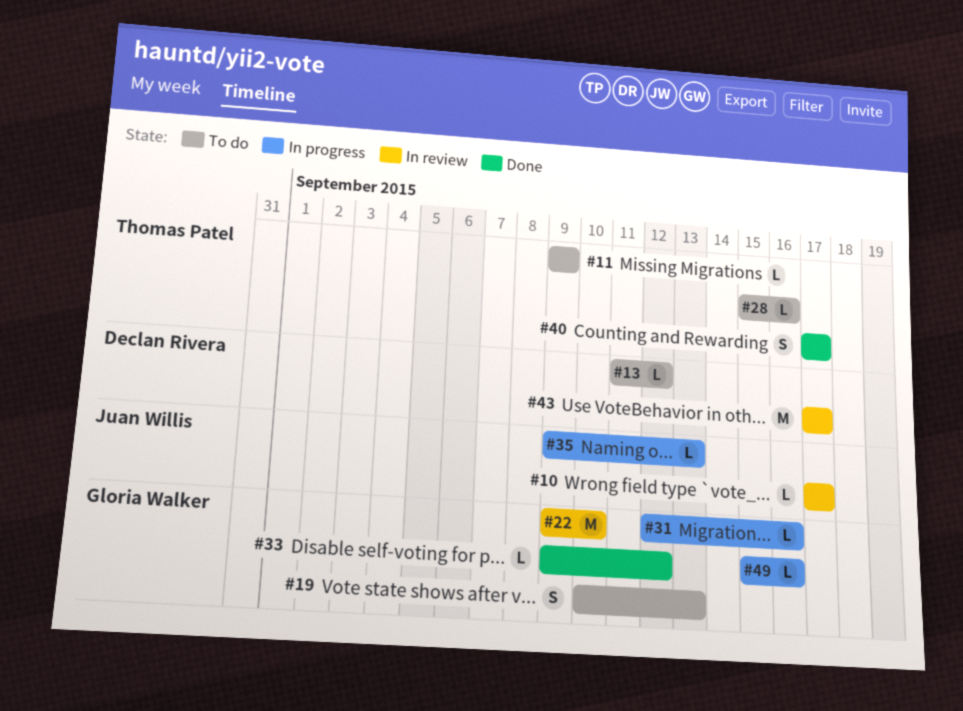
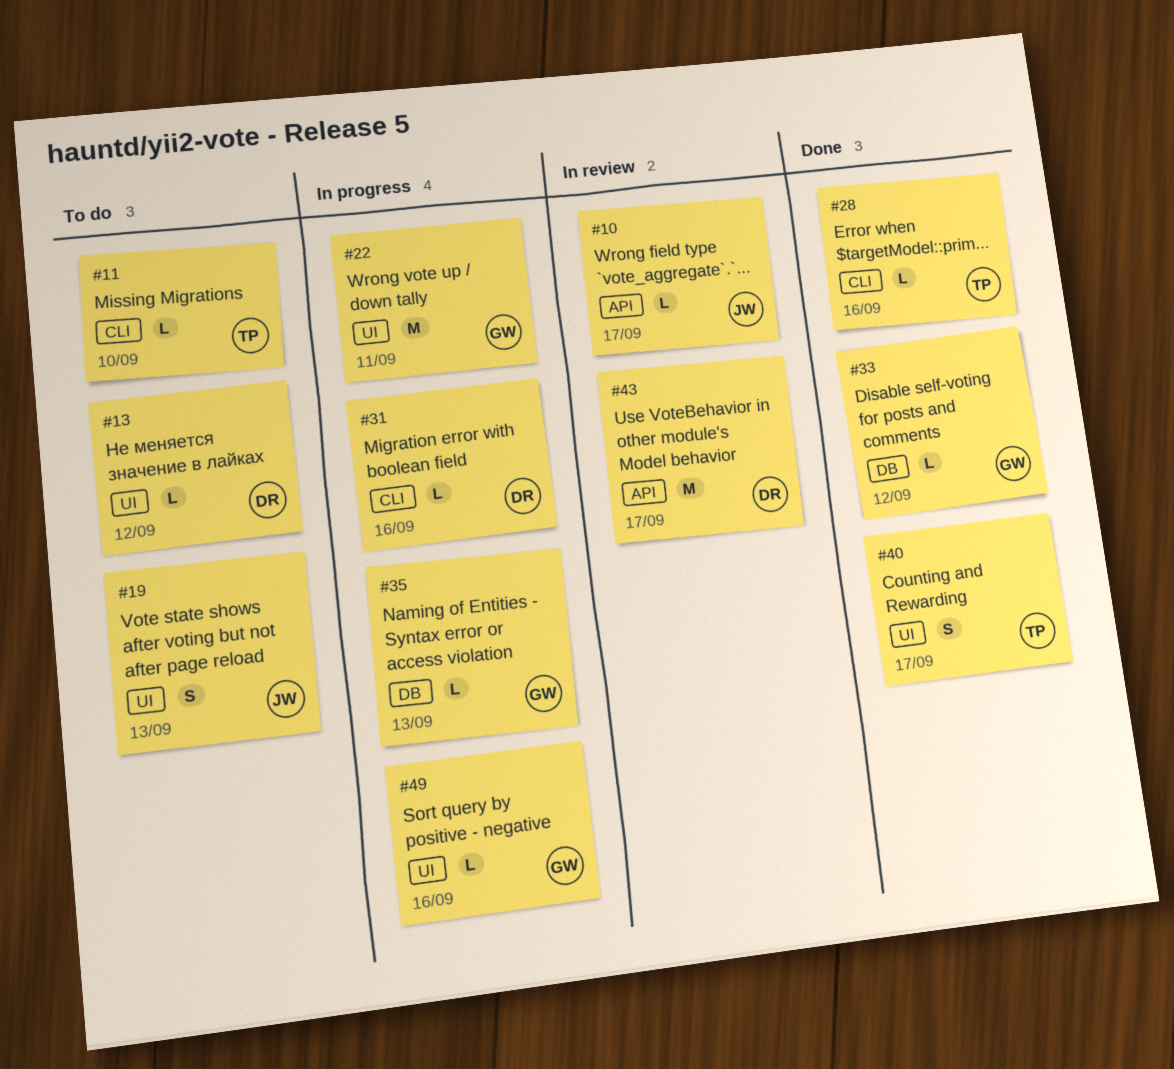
#11, due: Sep 9 -> Sep 10
#19, owner: Gloria Walker -> Juan Willis
#22, status: In review -> In progress
#22, due: Sep 10 -> Sep 11
#28, status: To do -> Done
#31, owner: Gloria Walker -> Declan Rivera
#35, owner: Juan Willis -> Gloria Walker

